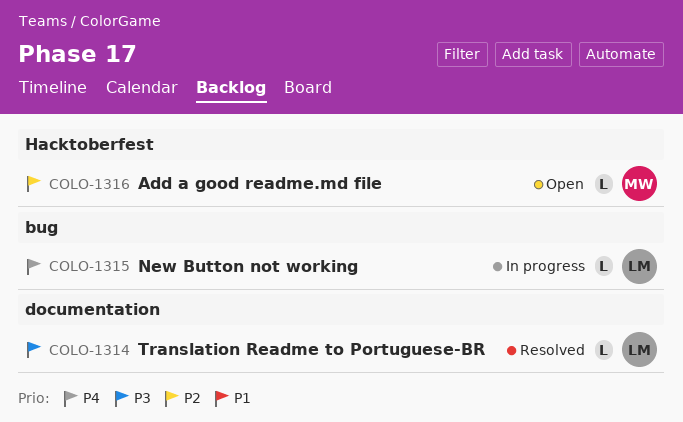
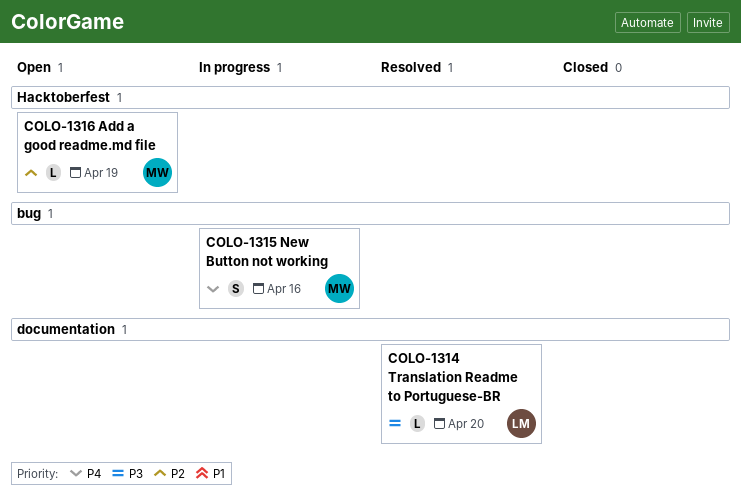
COLO-1315, owner: LM -> MW
COLO-1315, estimate: L -> S

